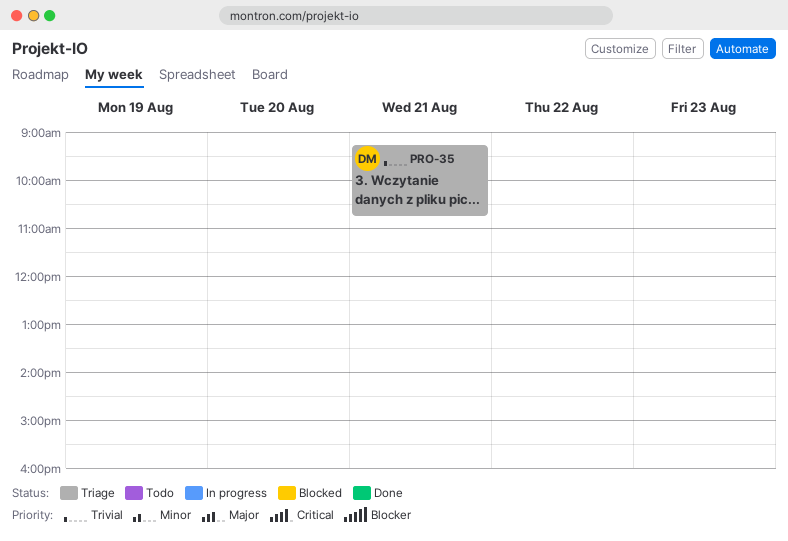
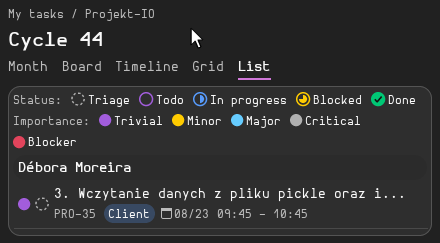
PRO-35, day: Aug 21 -> Aug 23
PRO-35, begins: 09:15 -> 09:45

